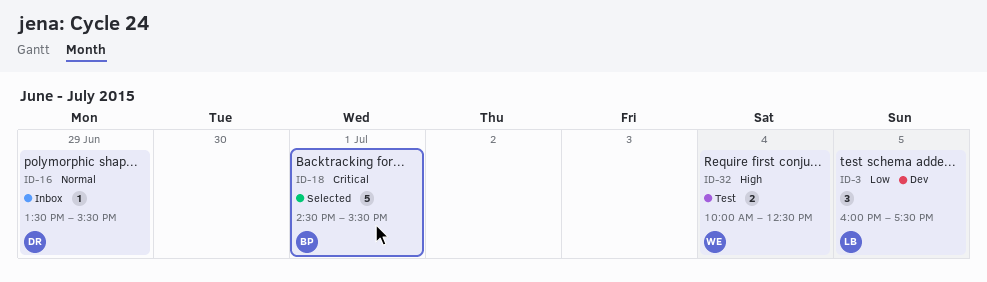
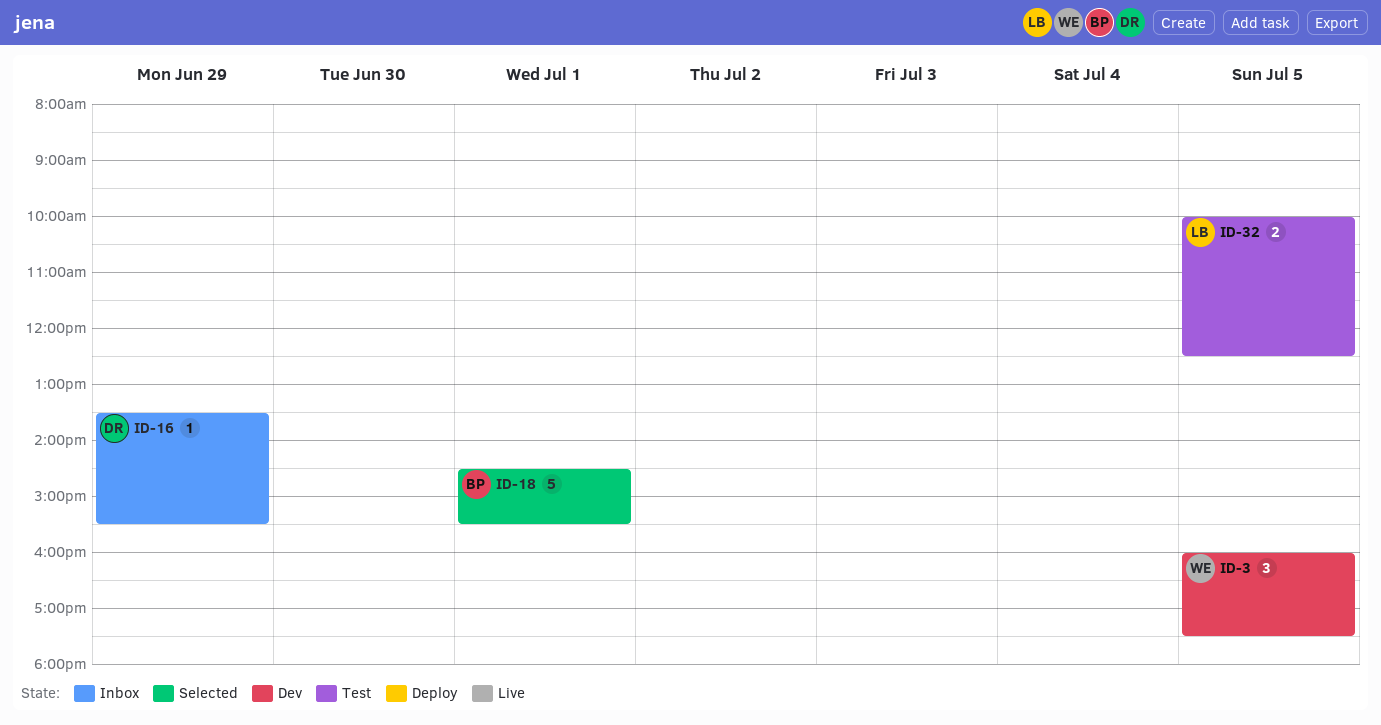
ID-3, owner: LB -> WE
ID-32, owner: WE -> LB
ID-32, day: Jul 4 -> Jul 5

